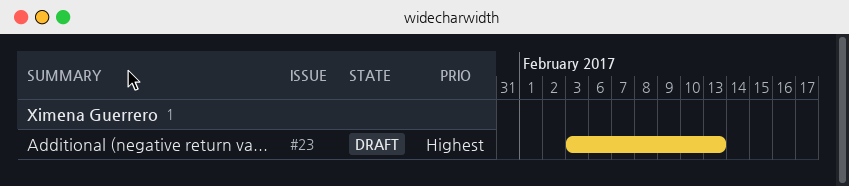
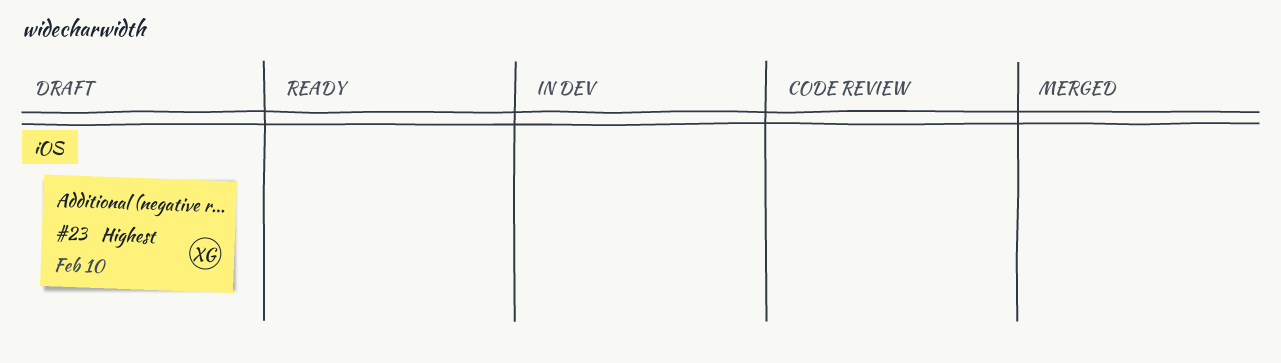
#23, due: Feb 13 -> Feb 10

